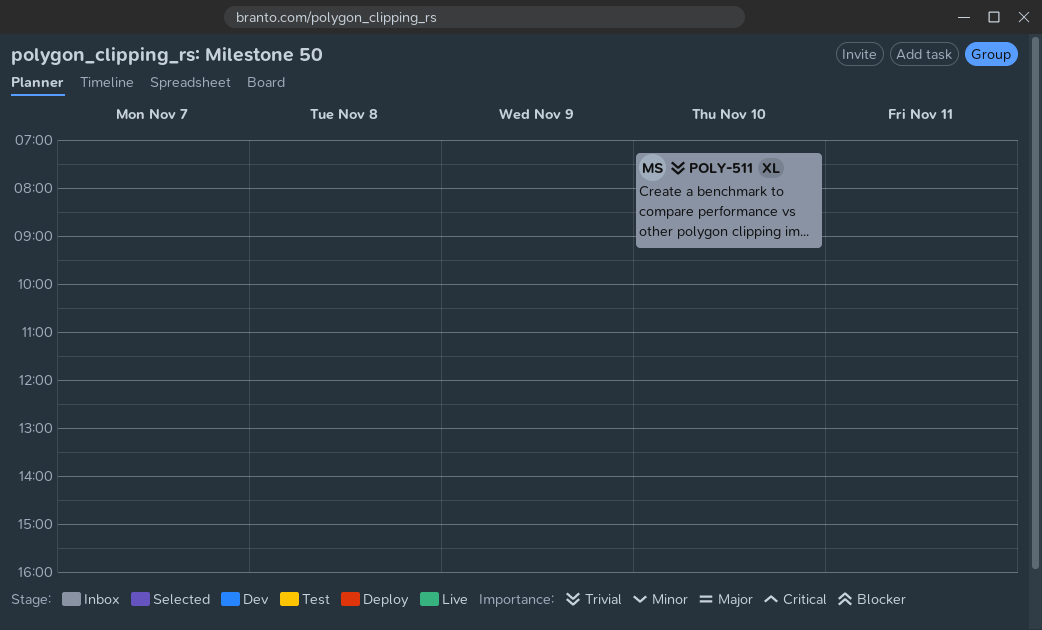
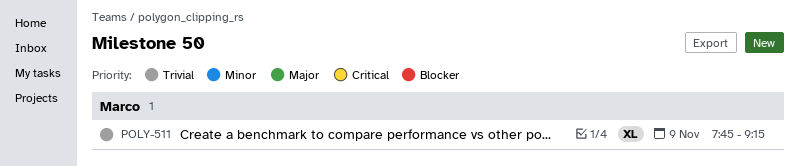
POLY-511, day: Nov 10 -> Nov 9
POLY-511, begins: 07:15 -> 07:45

